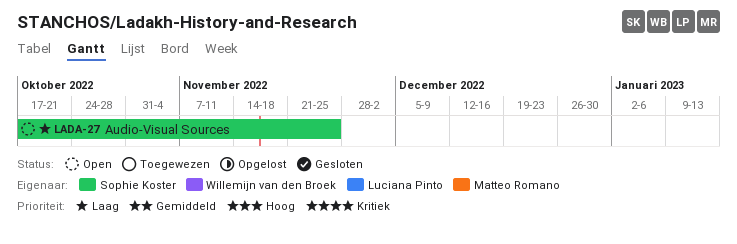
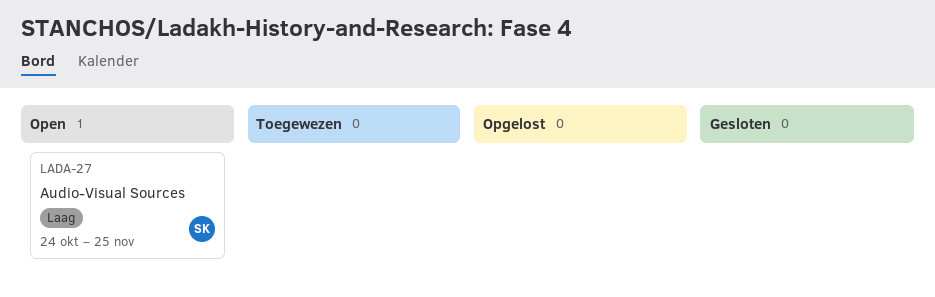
LADA-27, start: Oct 17 -> Oct 24

